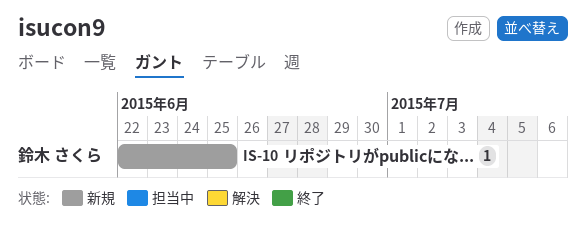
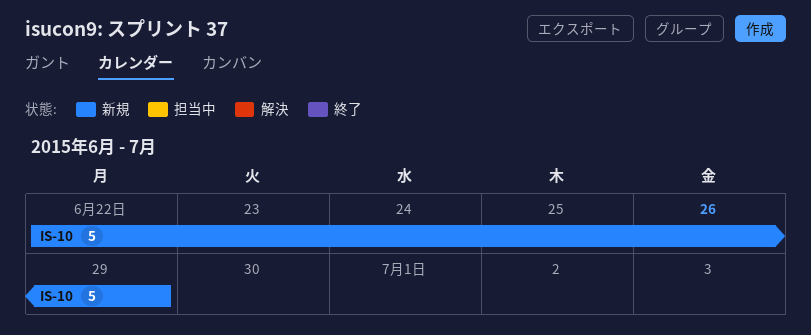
IS-10, estimate: 1 -> 5
IS-10, due: Jun 25 -> Jun 29

